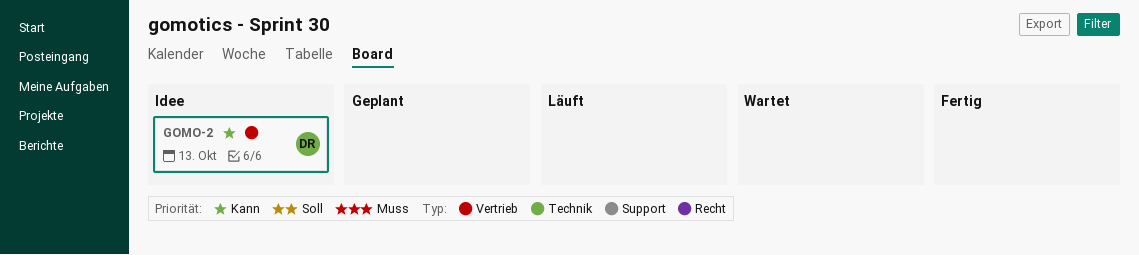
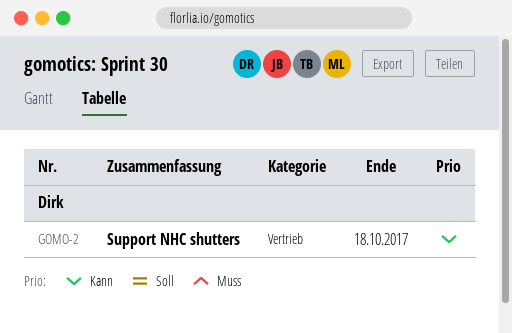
GOMO-2, due: Oct 13 -> Oct 18

